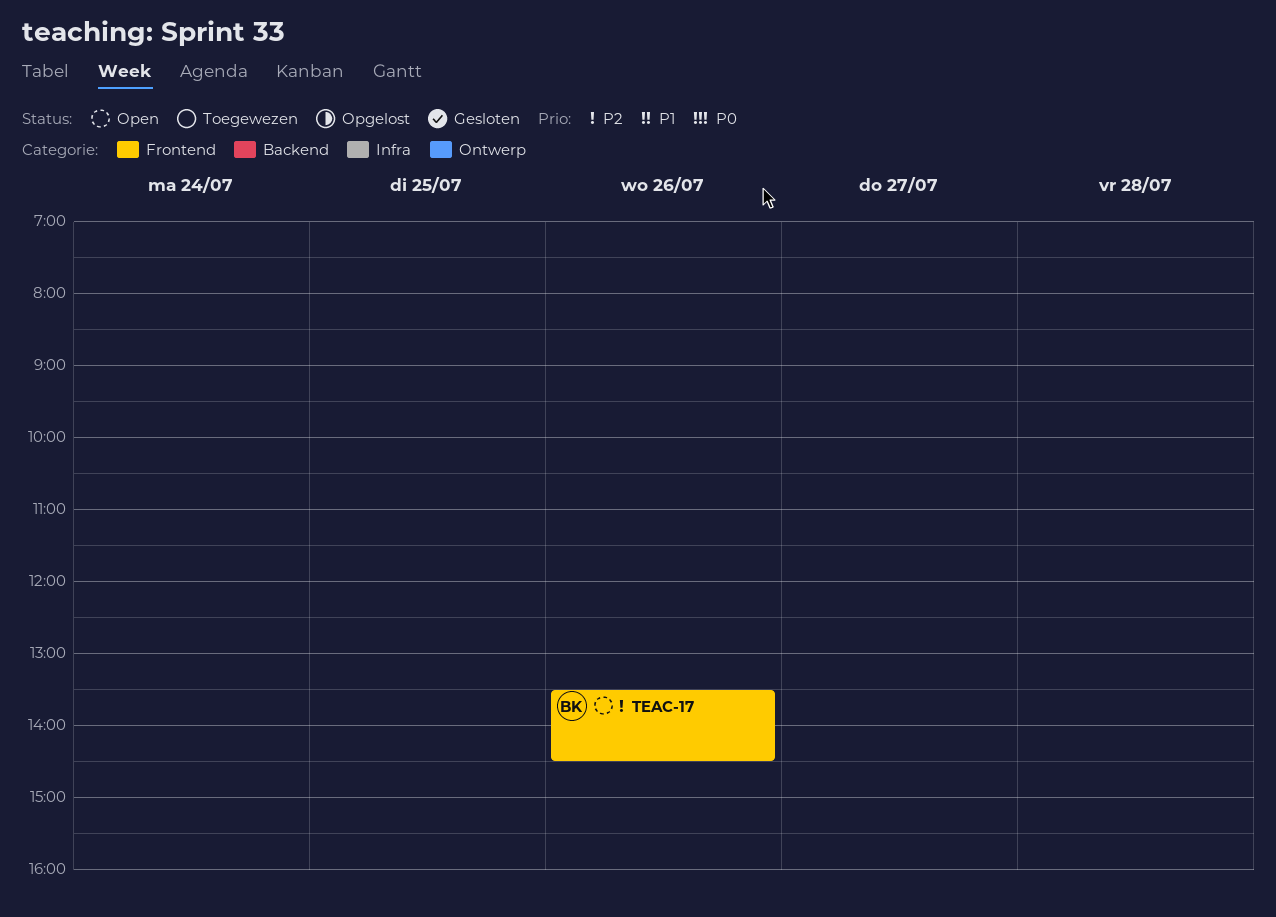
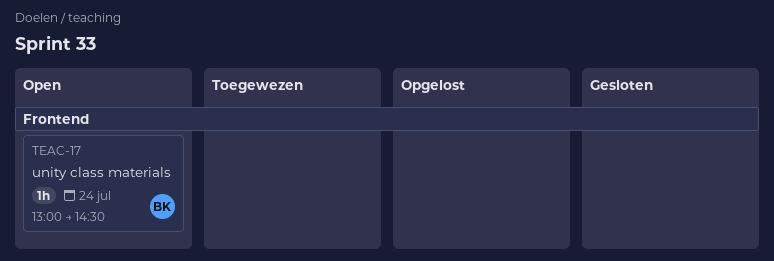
TEAC-17, day: Jul 26 -> Jul 24
TEAC-17, begins: 13:30 -> 13:00

